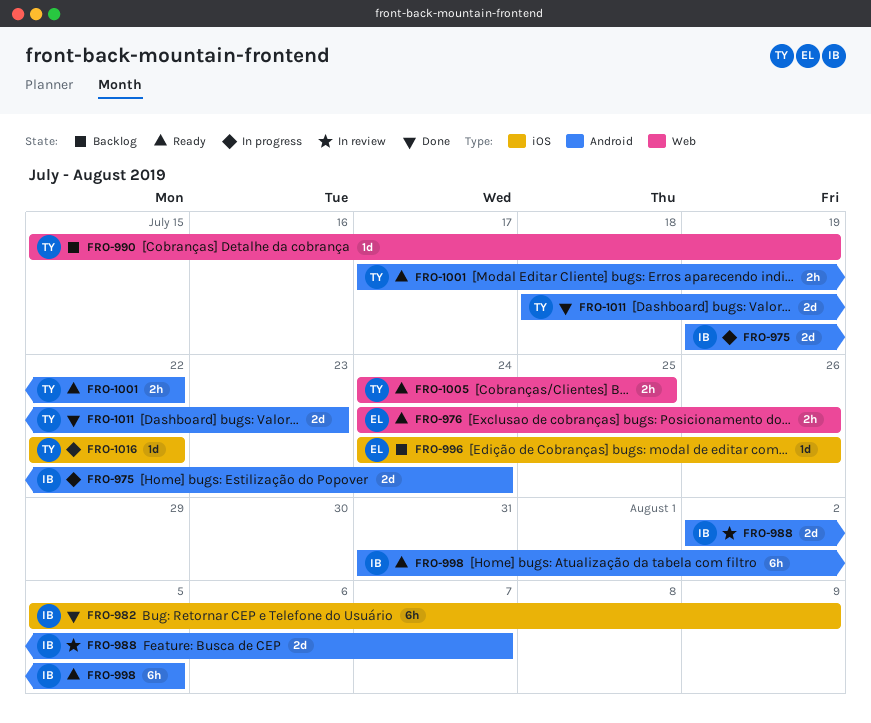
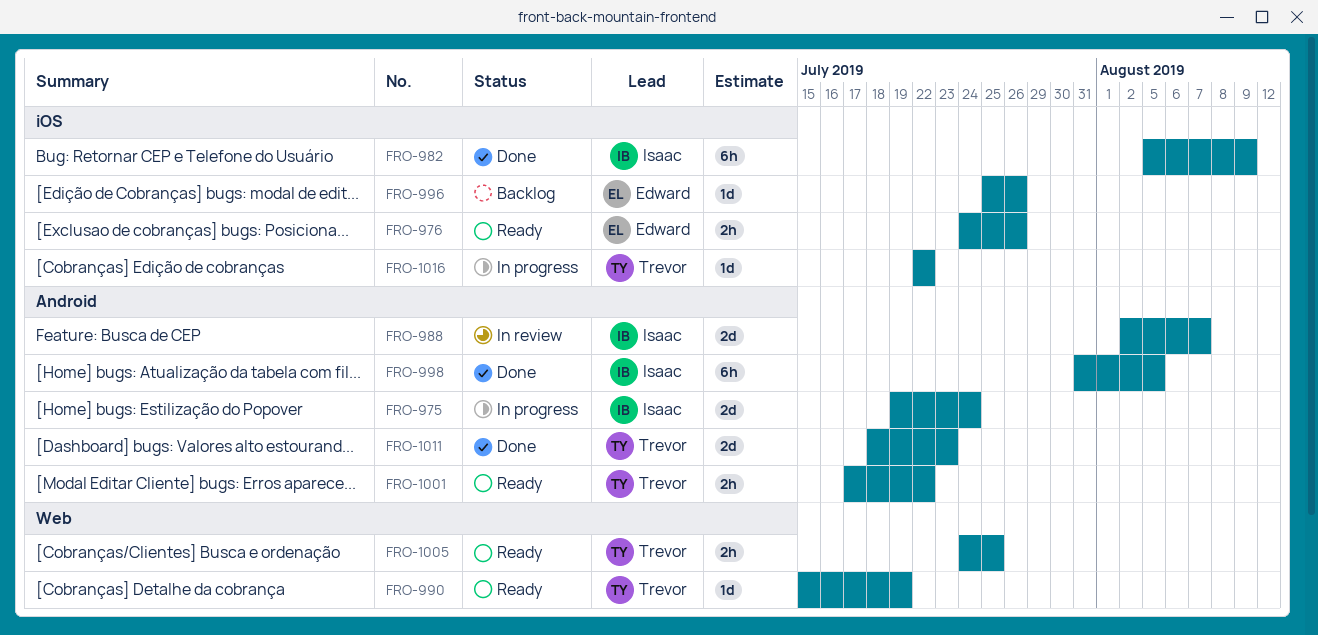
FRO-976, label: Web -> iOS
FRO-990, status: Backlog -> Ready
FRO-996, start: Jul 24 -> Jul 25
FRO-998, status: Ready -> Done

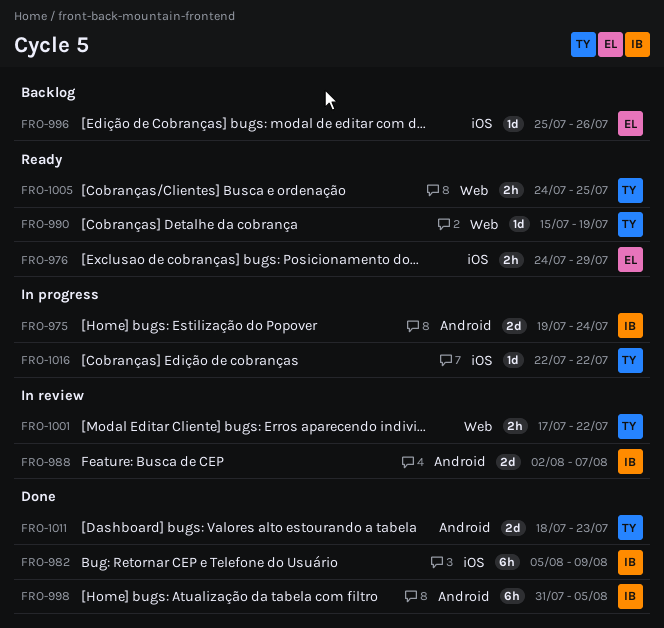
FRO-976, due: Jul 26 -> Jul 29
FRO-1001, status: Ready -> In review
FRO-1001, label: Android -> Web

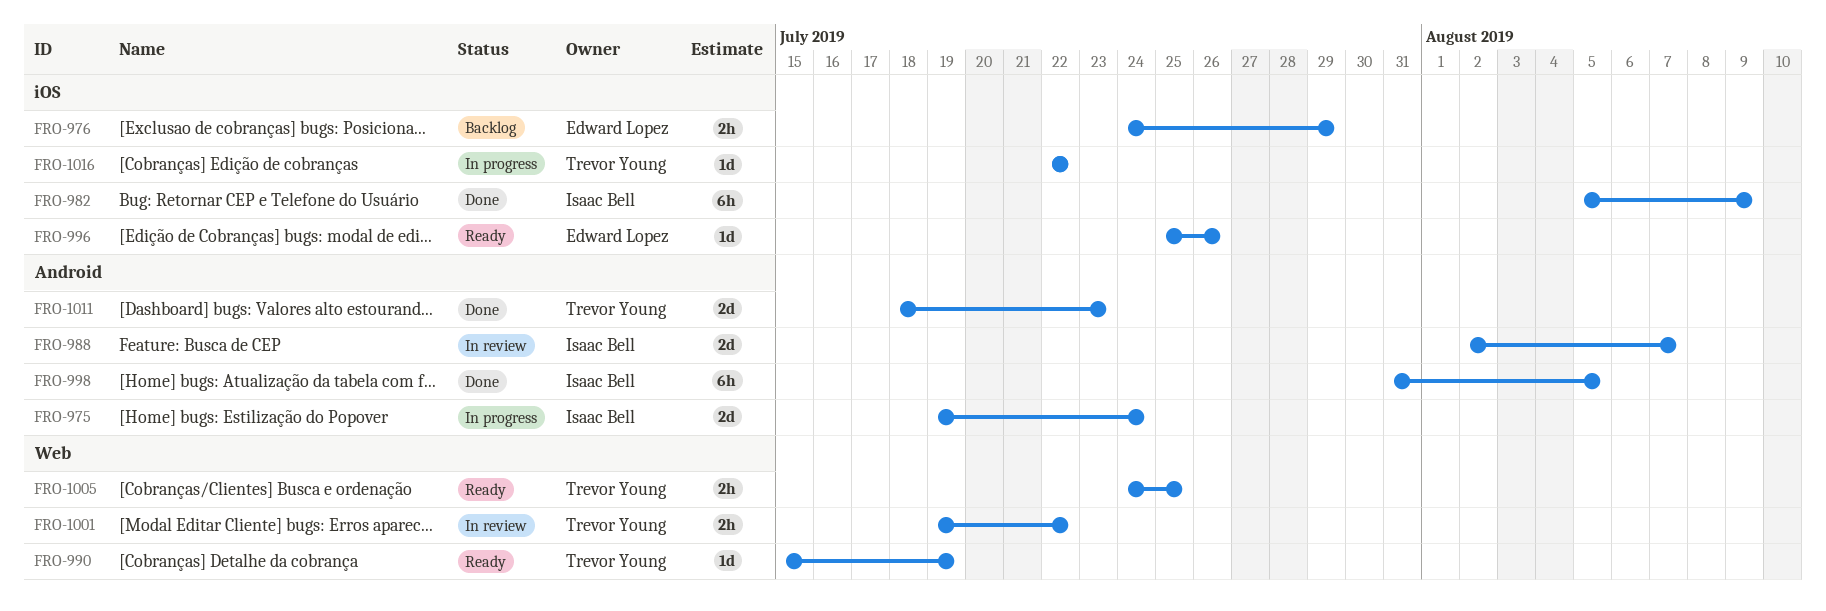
FRO-976, status: Ready -> Backlog
FRO-996, status: Backlog -> Ready
FRO-1001, start: Jul 17 -> Jul 19

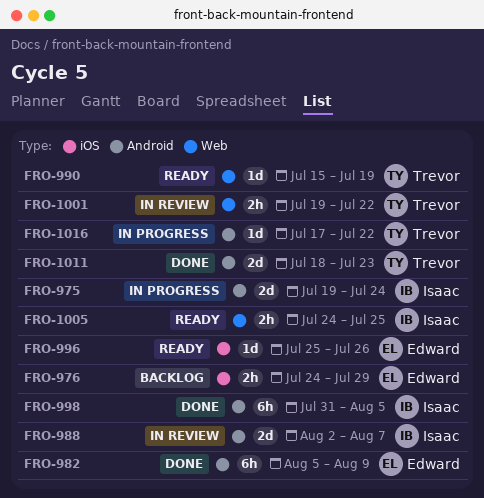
FRO-982, owner: Isaac Bell -> Edward Lopez
FRO-982, label: iOS -> Android
FRO-1005, owner: Trevor Young -> Isaac Bell
FRO-1016, label: iOS -> Android
FRO-1016, start: Jul 22 -> Jul 17

